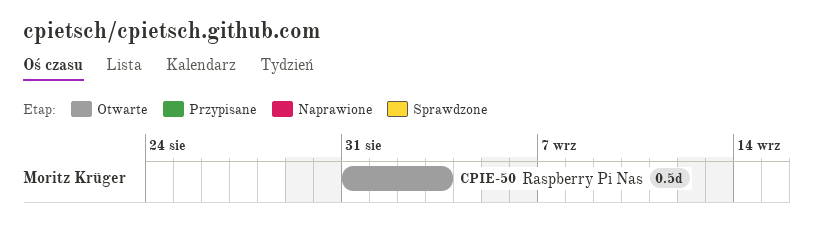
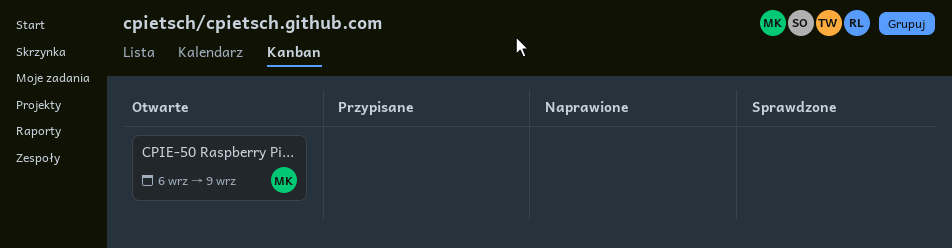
CPIE-50, start: Aug 31 -> Sep 6
CPIE-50, due: Sep 3 -> Sep 9

